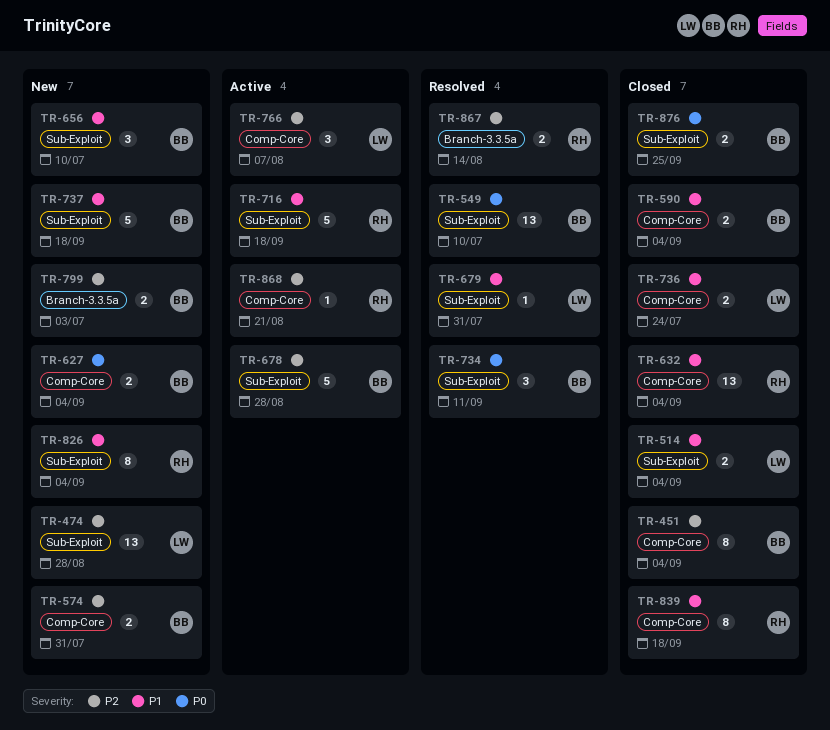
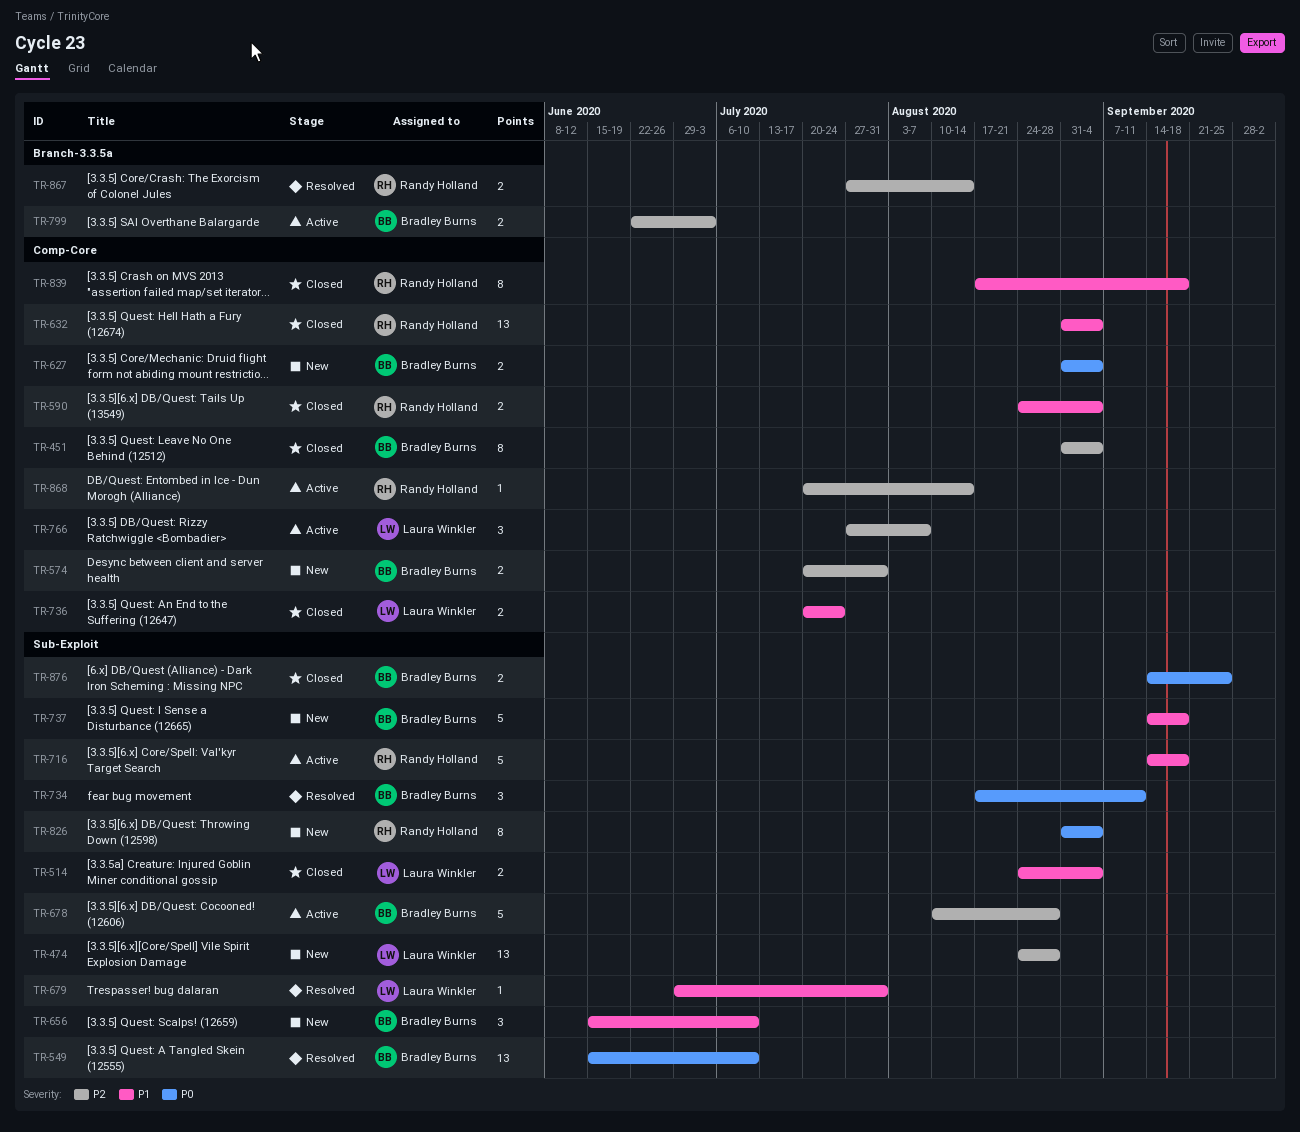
TR-590, owner: Bradley Burns -> Randy Holland
TR-799, status: New -> Active
TR-826, priority: P1 -> P0
TR-868, due: Aug 21 -> Aug 14

